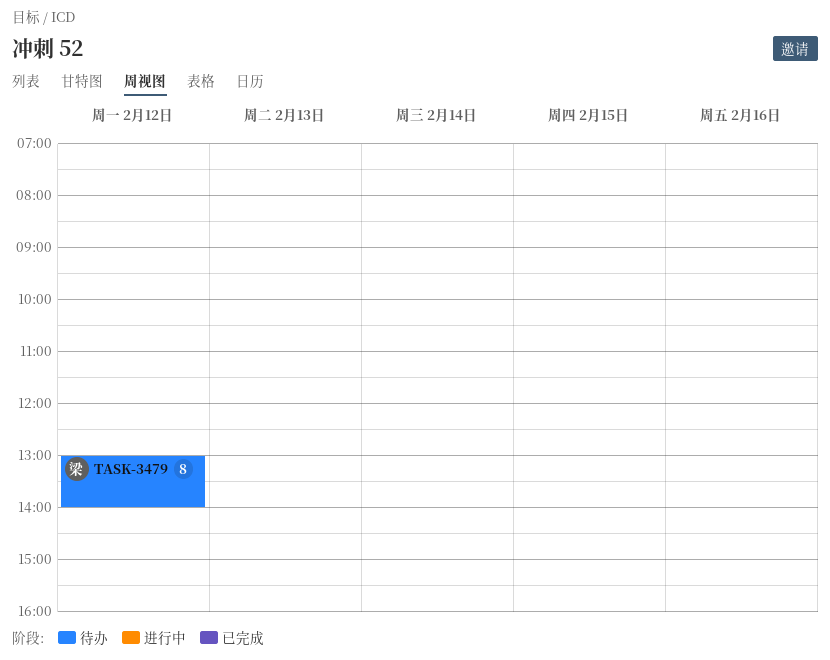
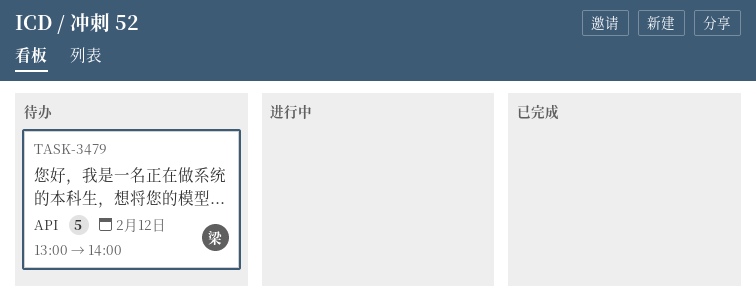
TASK-3479, estimate: 8 -> 5

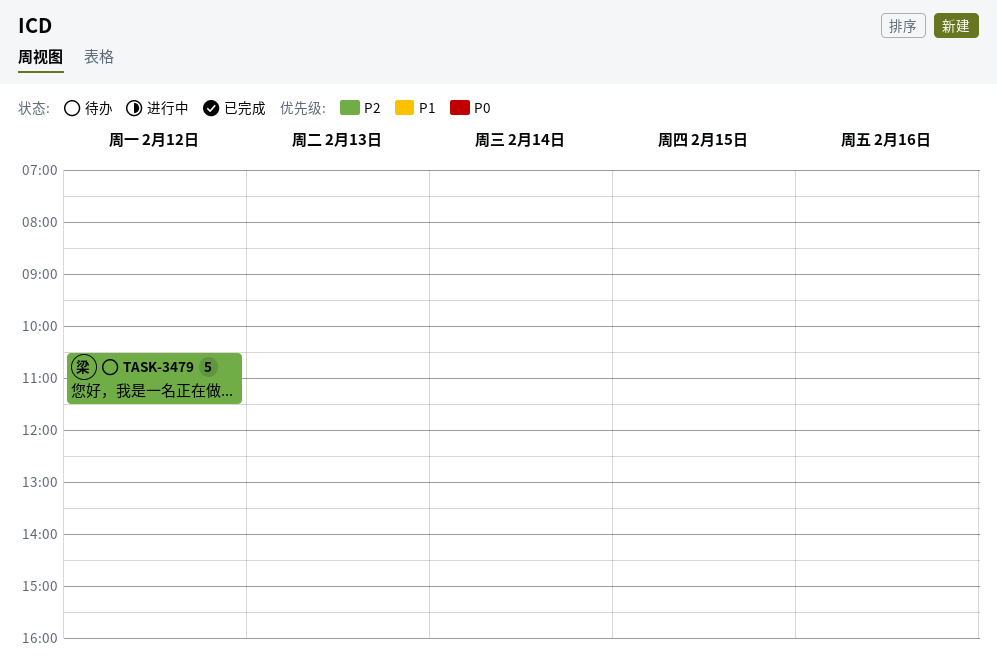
TASK-3479, begins: 13:00 -> 10:30
TASK-3479, ends: 14:00 -> 11:30

